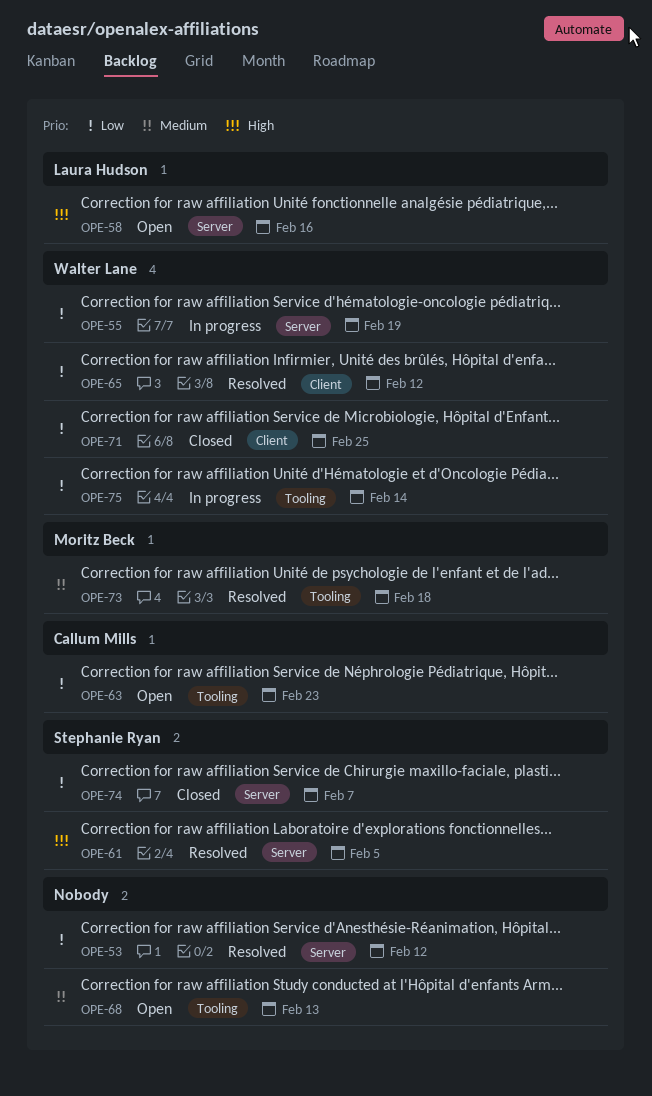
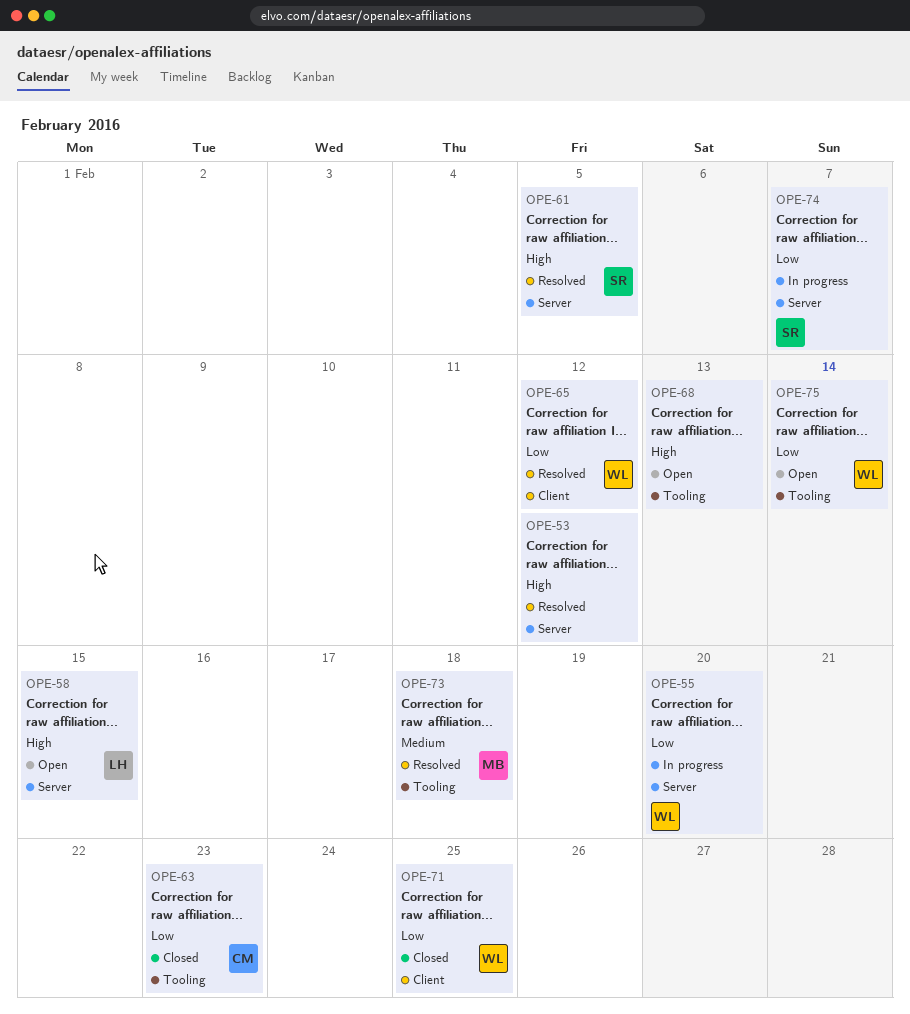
OPE-53, priority: Low -> High
OPE-55, due: Feb 19 -> Feb 20
OPE-58, due: Feb 16 -> Feb 15
OPE-63, status: Open -> Closed
OPE-68, priority: Medium -> High
OPE-74, status: Closed -> In progress
OPE-75, status: In progress -> Open

